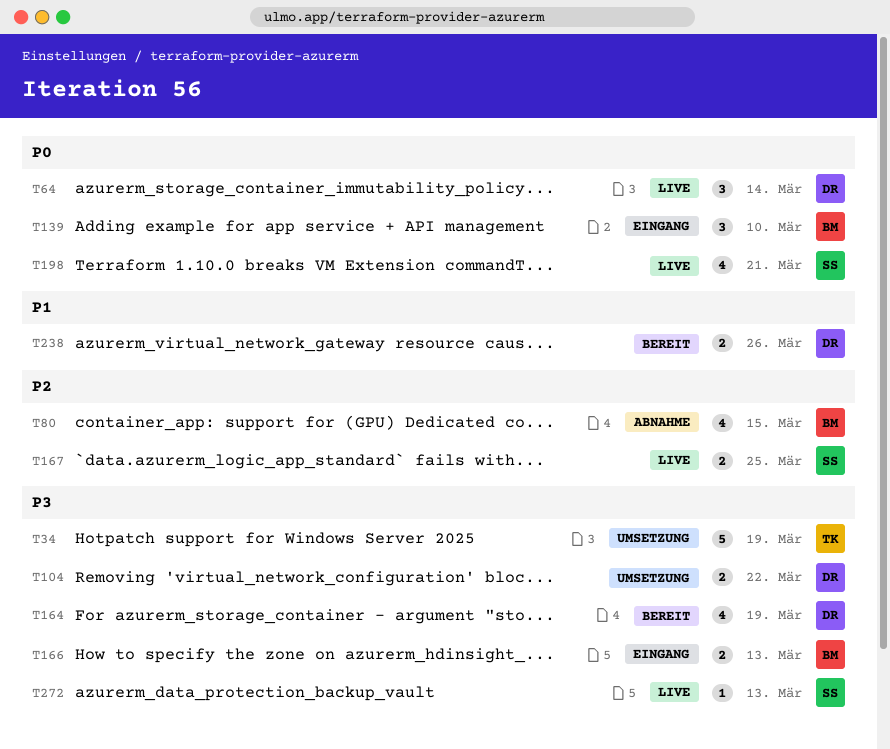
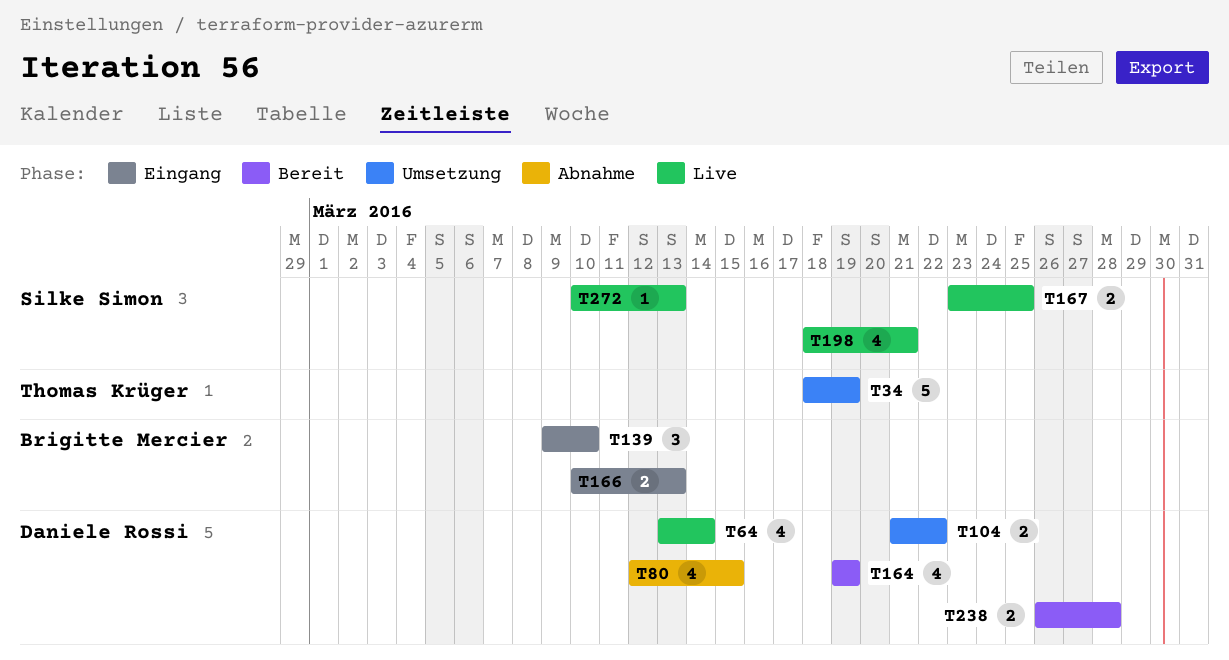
T64, estimate: 3 -> 4
T80, owner: Brigitte Mercier -> Daniele Rossi
T238, due: Mar 26 -> Mar 28

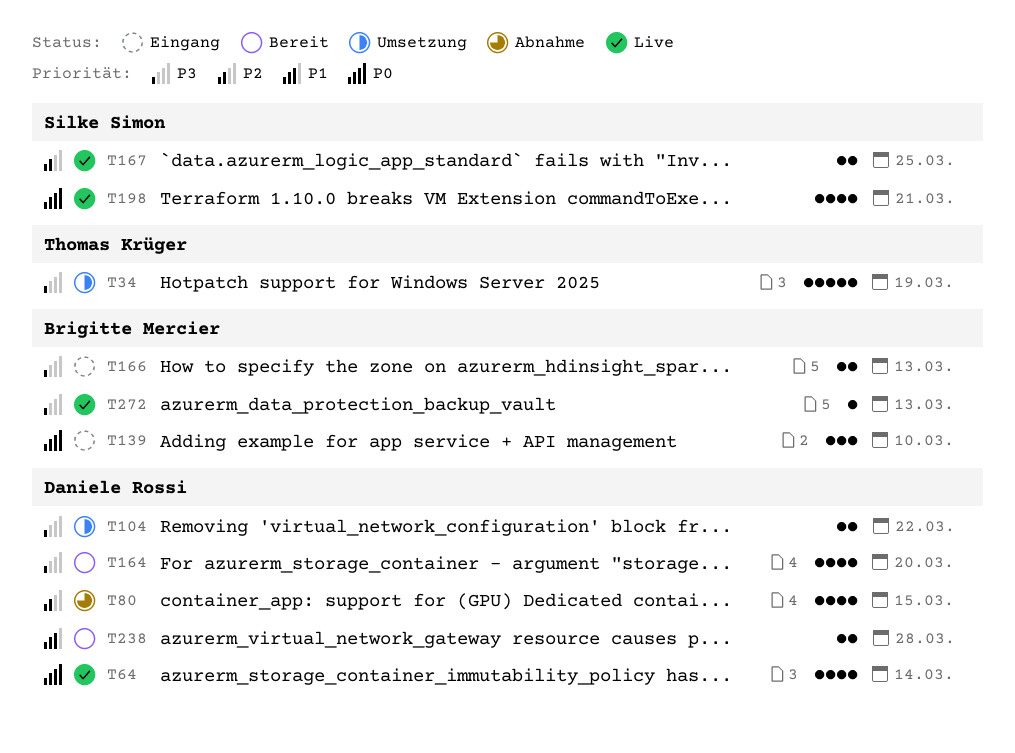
T164, due: Mar 19 -> Mar 20
T272, owner: Silke Simon -> Brigitte Mercier

